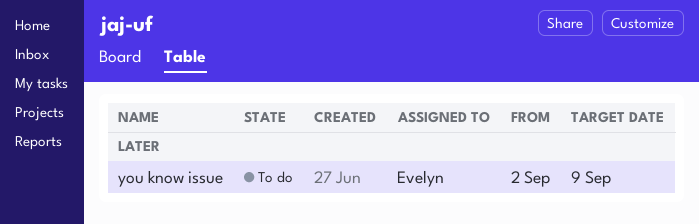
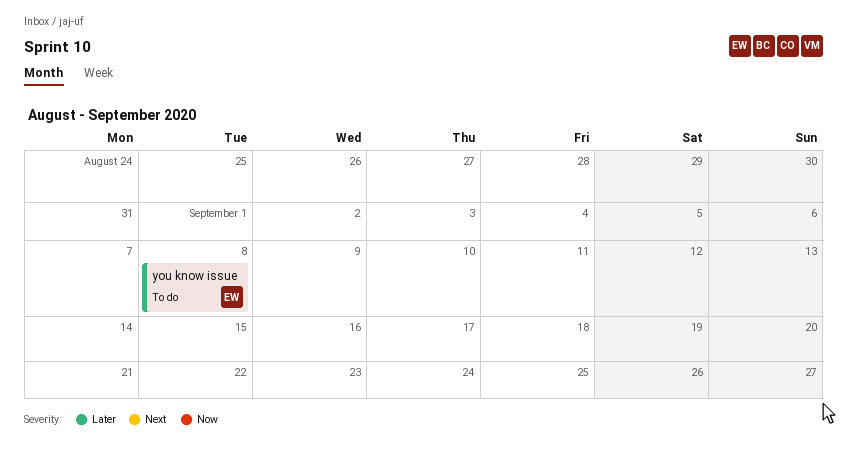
you know issue, due: Sep 9 -> Sep 8

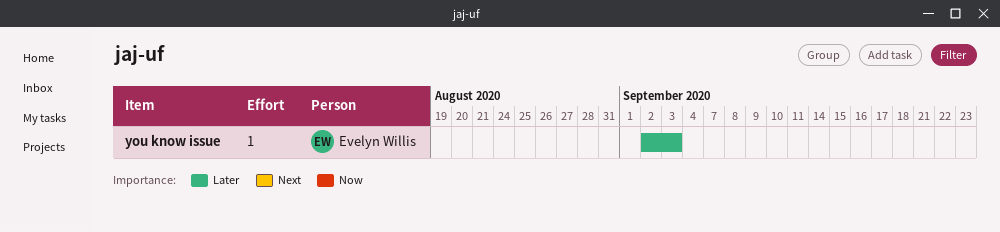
you know issue, due: Sep 8 -> Sep 3

